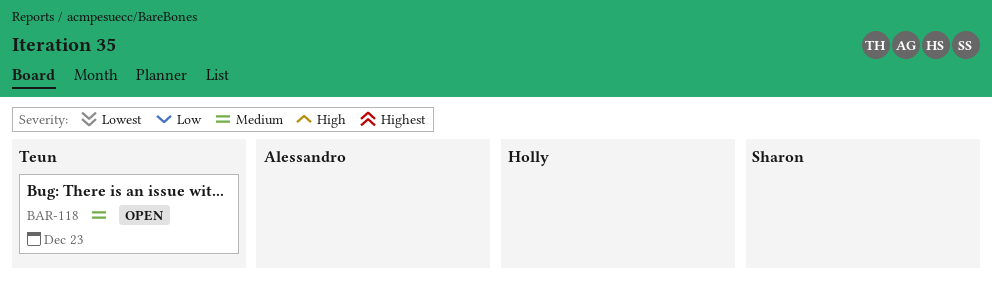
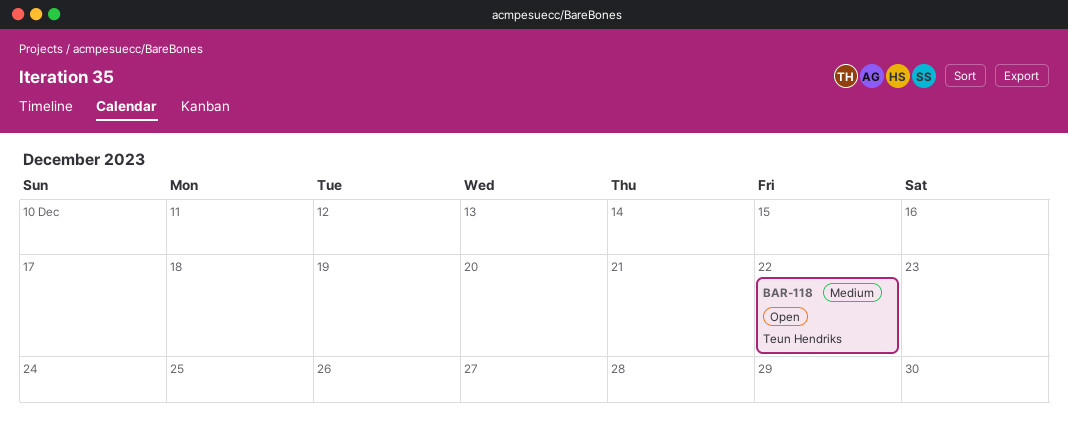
BAR-118, due: Dec 23 -> Dec 22

